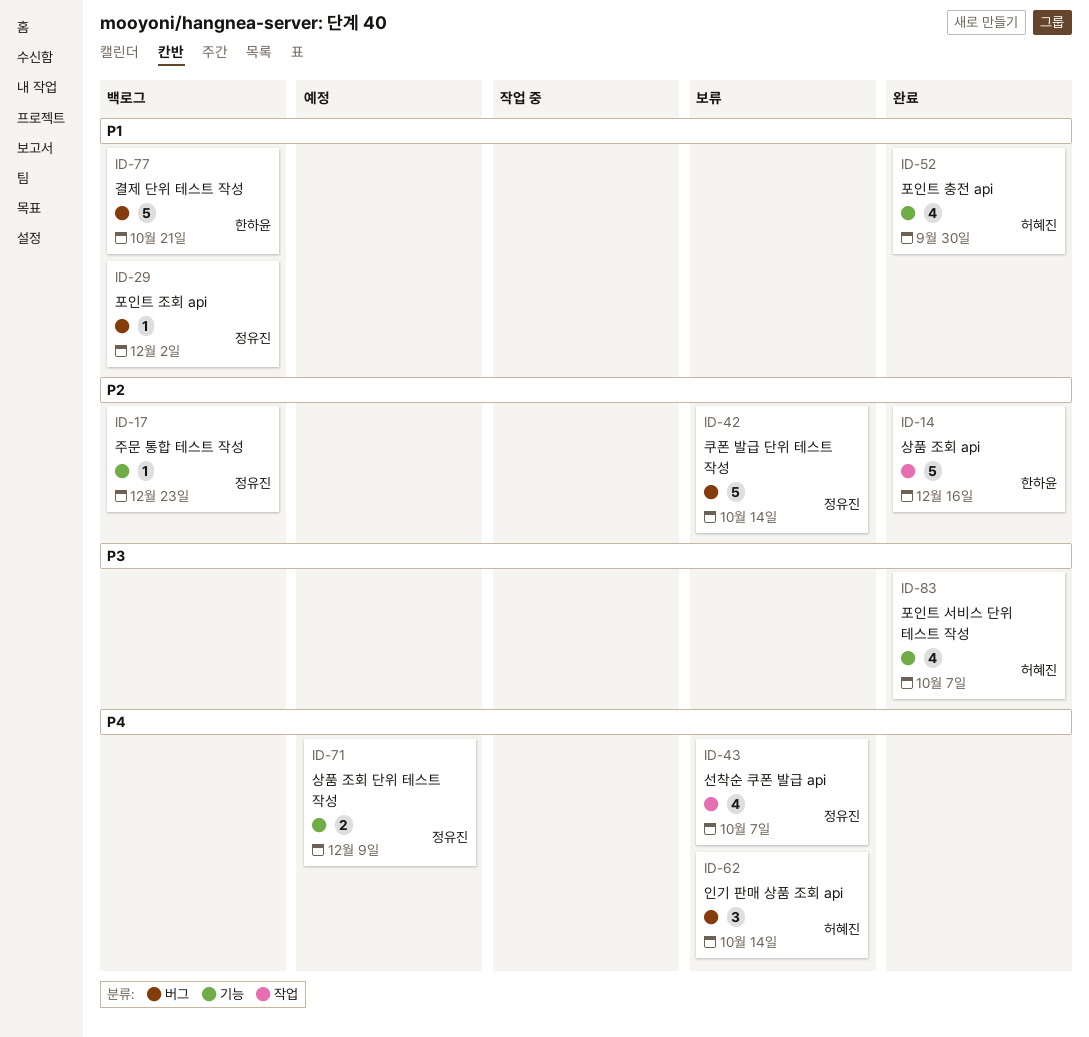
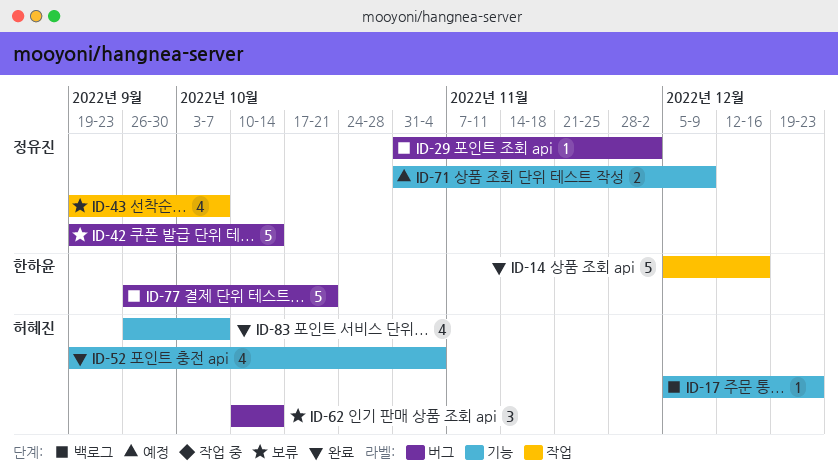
ID-17, owner: 정유진 -> 허혜진
ID-52, due: Sep 30 -> Nov 4

